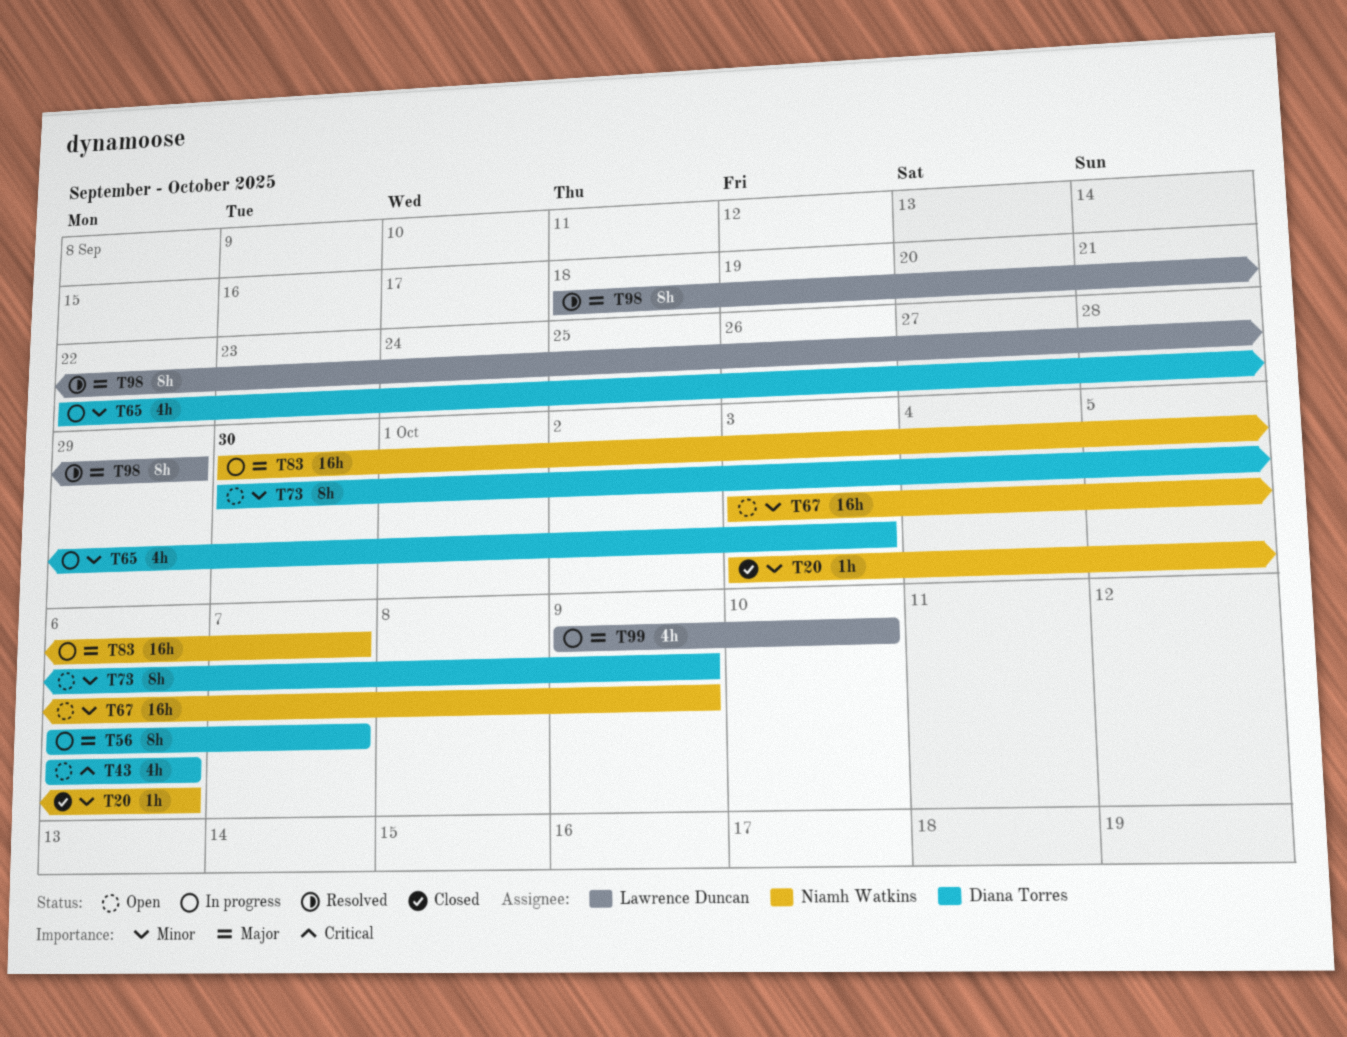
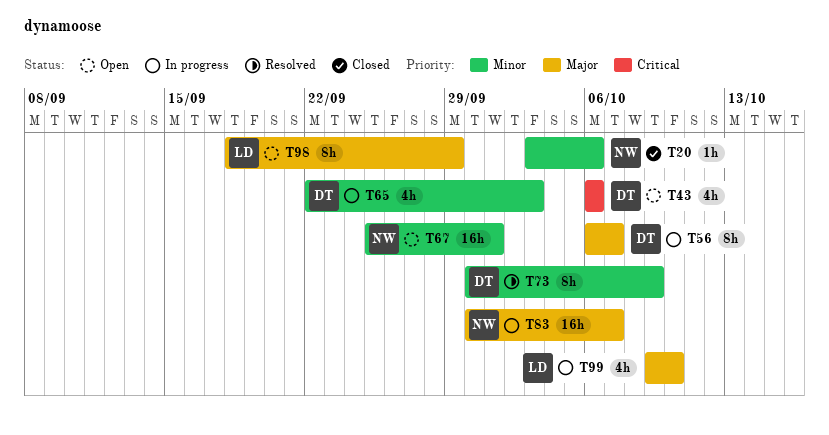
T67, start: Oct 3 -> Sep 25
T67, due: Oct 9 -> Oct 1
T73, status: Open -> Resolved
T98, status: Resolved -> Open

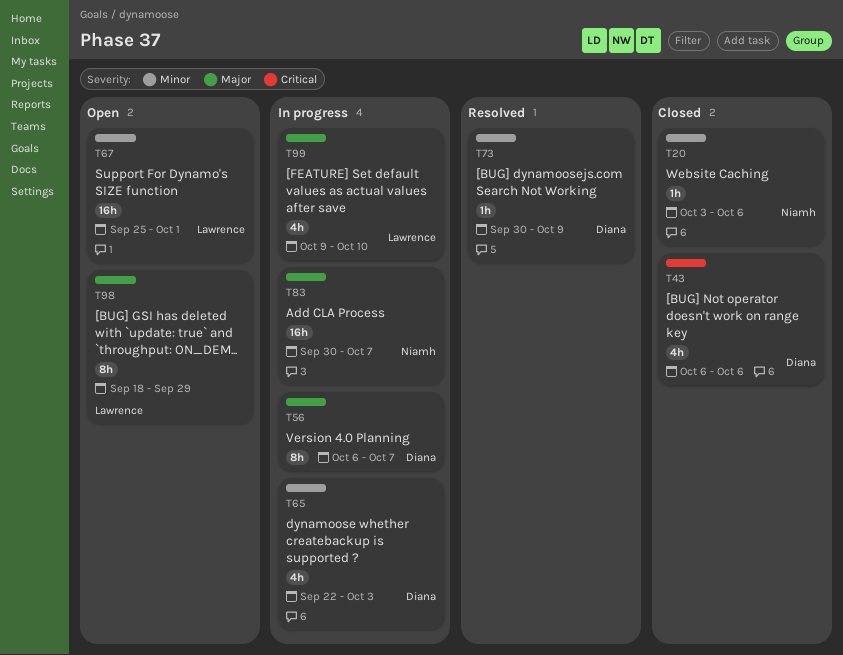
T43, status: Open -> Closed
T67, owner: Niamh -> Lawrence
T73, estimate: 8h -> 1h

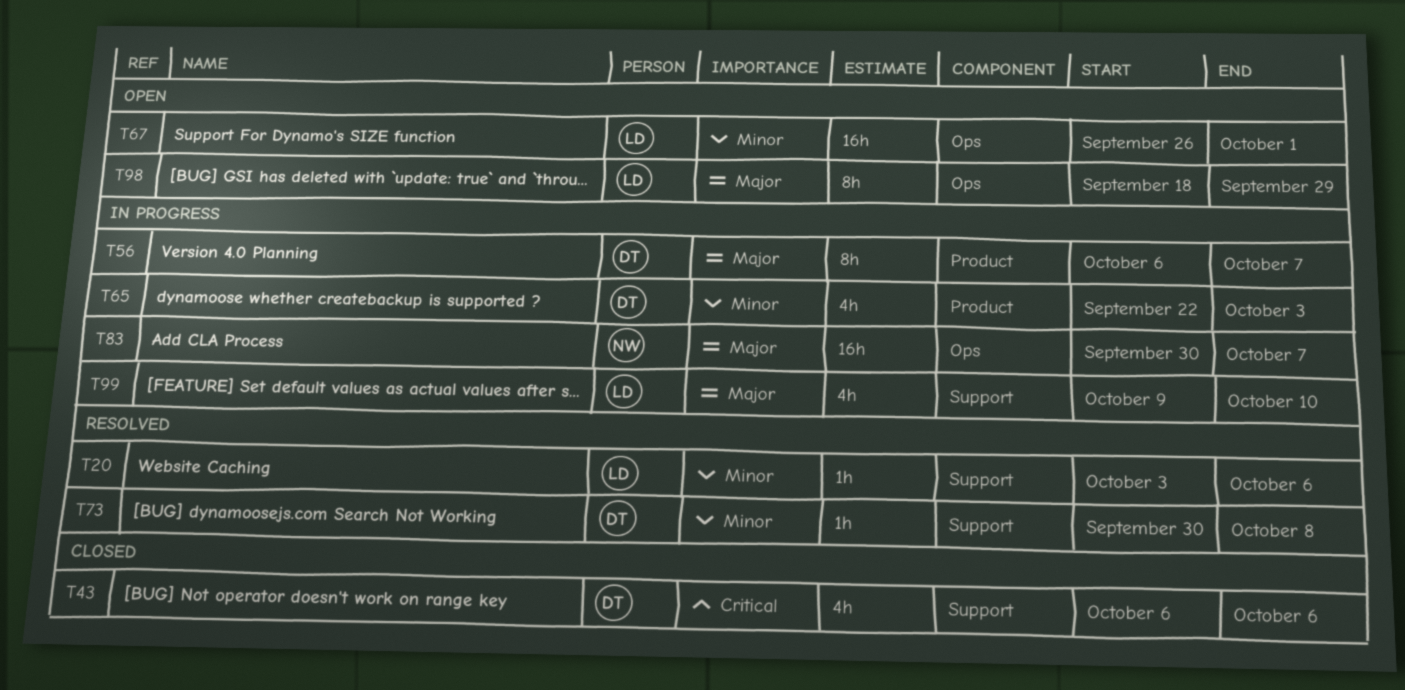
T20, status: Closed -> Resolved
T20, owner: Niamh -> Lawrence
T67, start: Sep 25 -> Sep 26
T73, due: Oct 9 -> Oct 8

